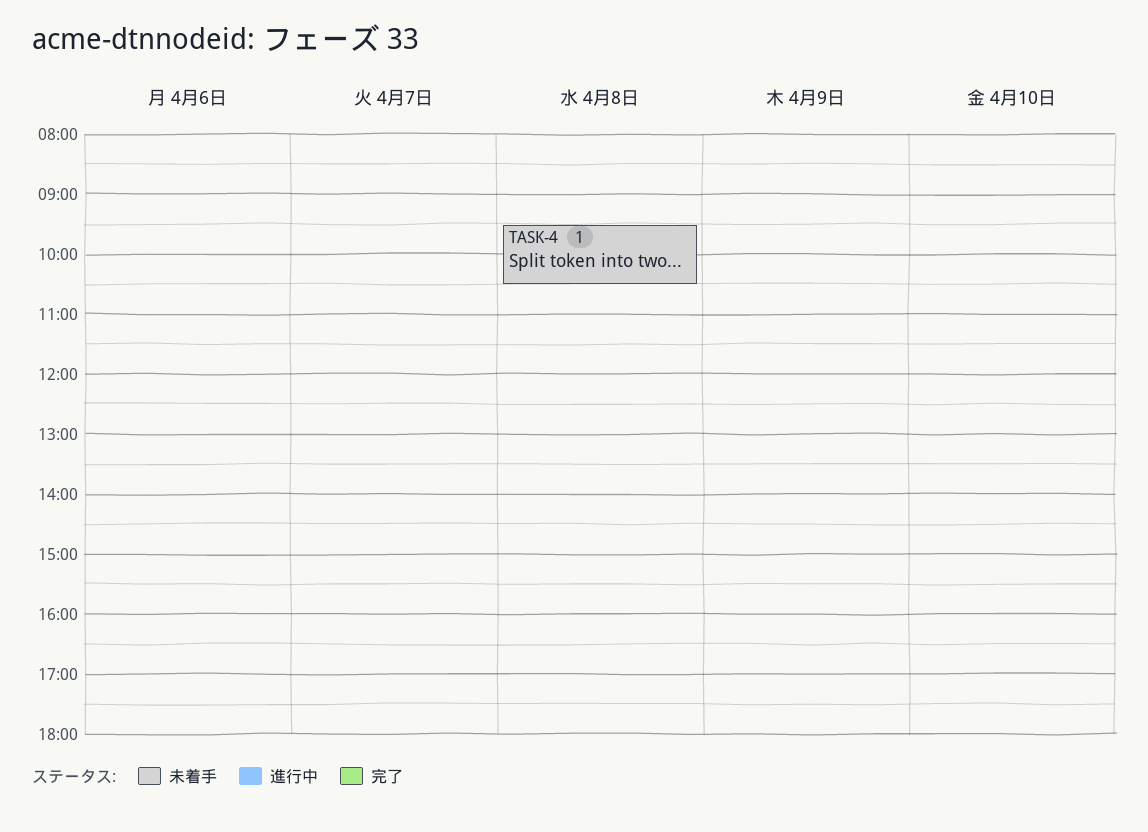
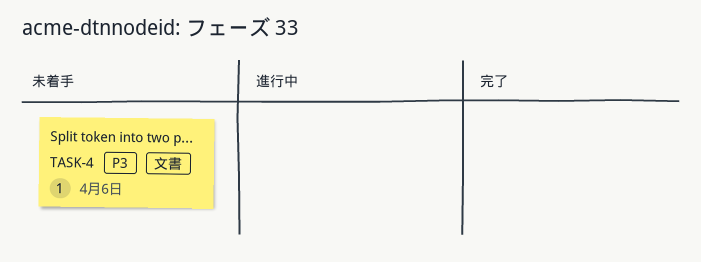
TASK-4, day: Apr 8 -> Apr 6

